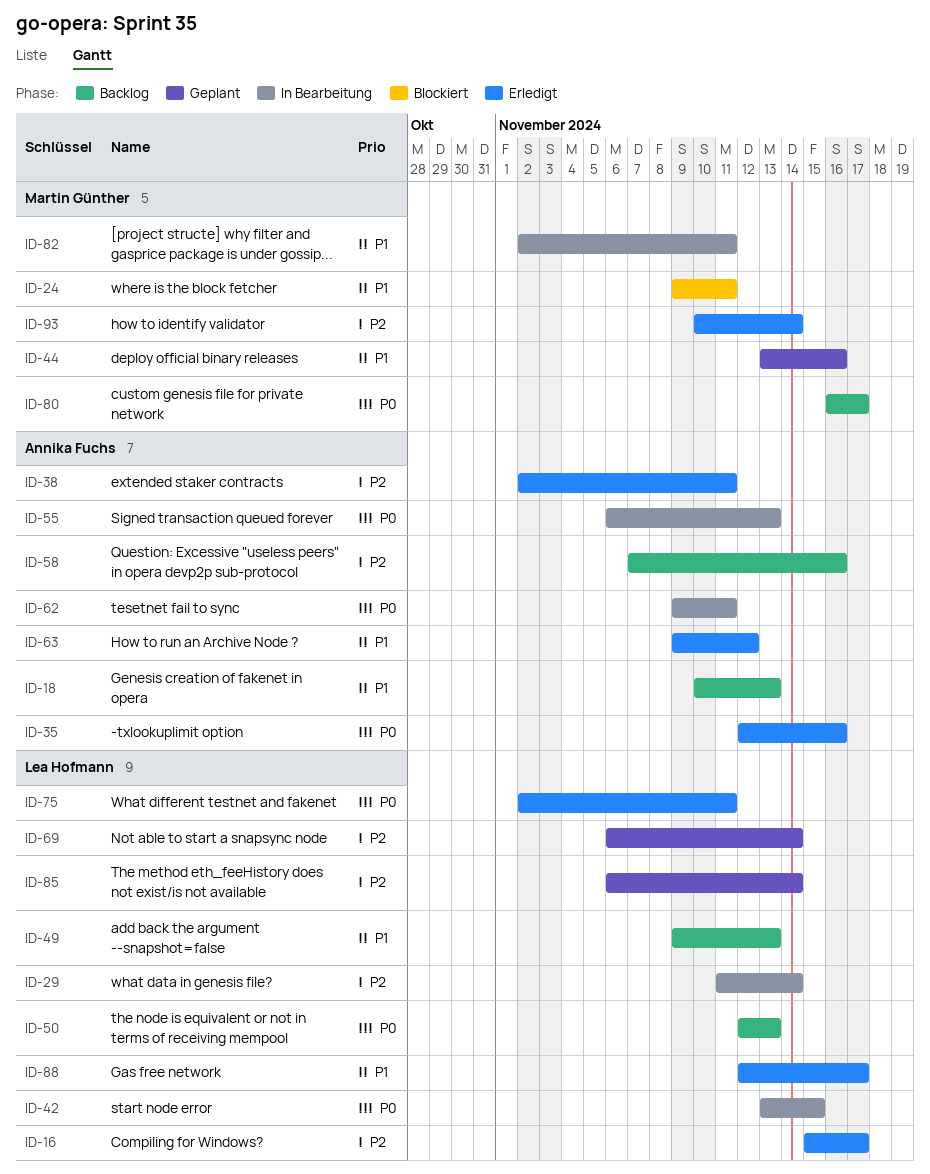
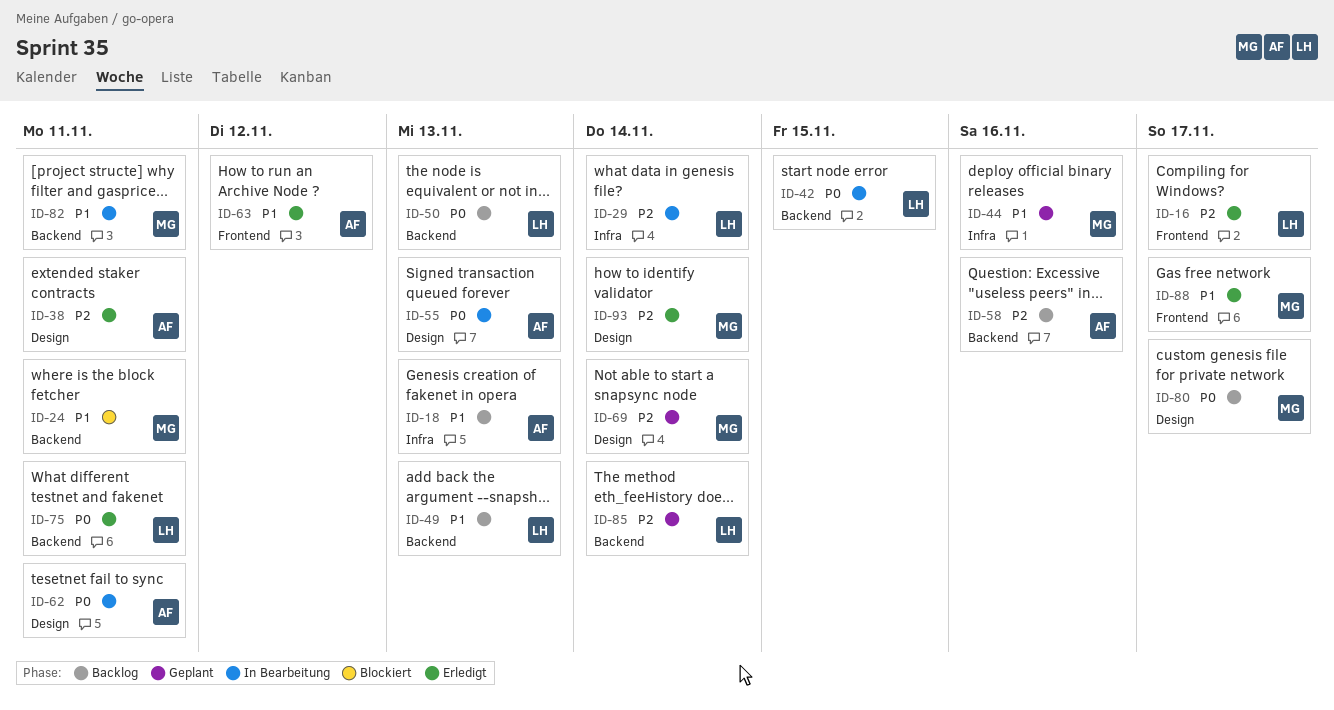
ID-35: present -> none
ID-69, owner: Lea Hofmann -> Martin Günther
ID-88, owner: Lea Hofmann -> Martin Günther

